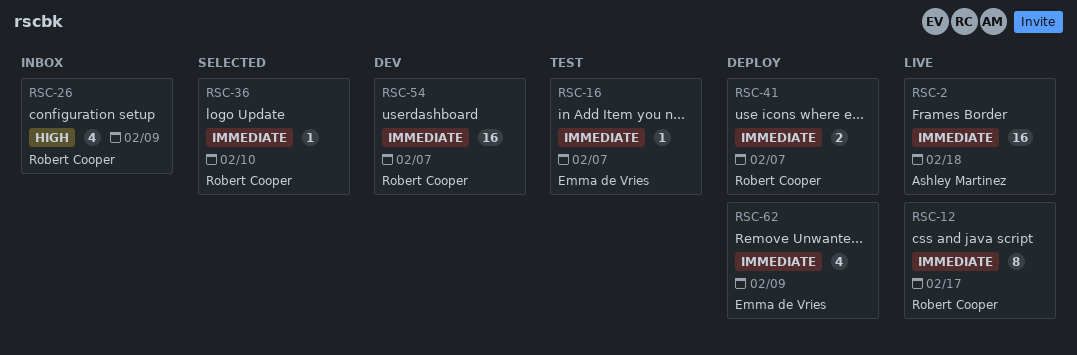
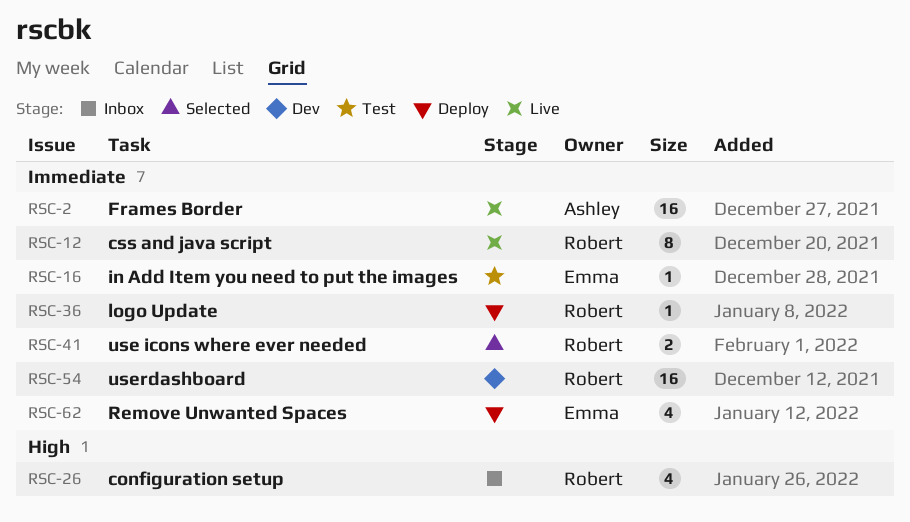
RSC-36, status: Selected -> Deploy
RSC-41, status: Deploy -> Selected

